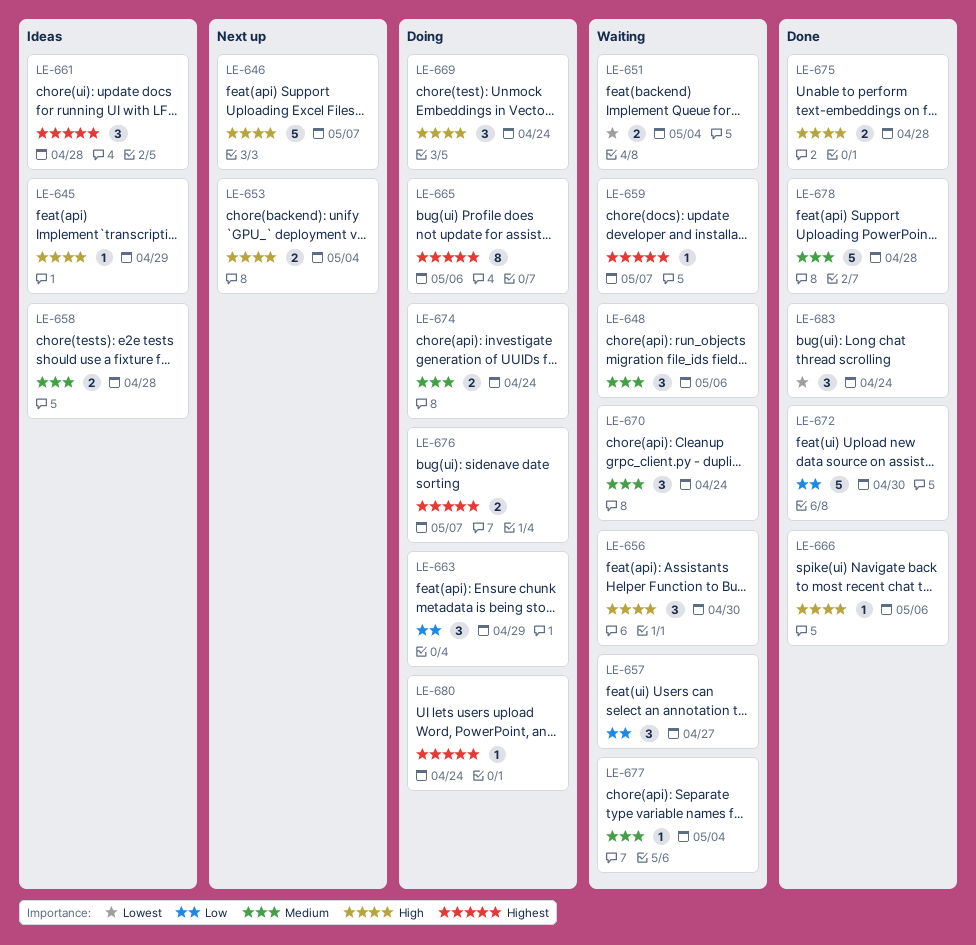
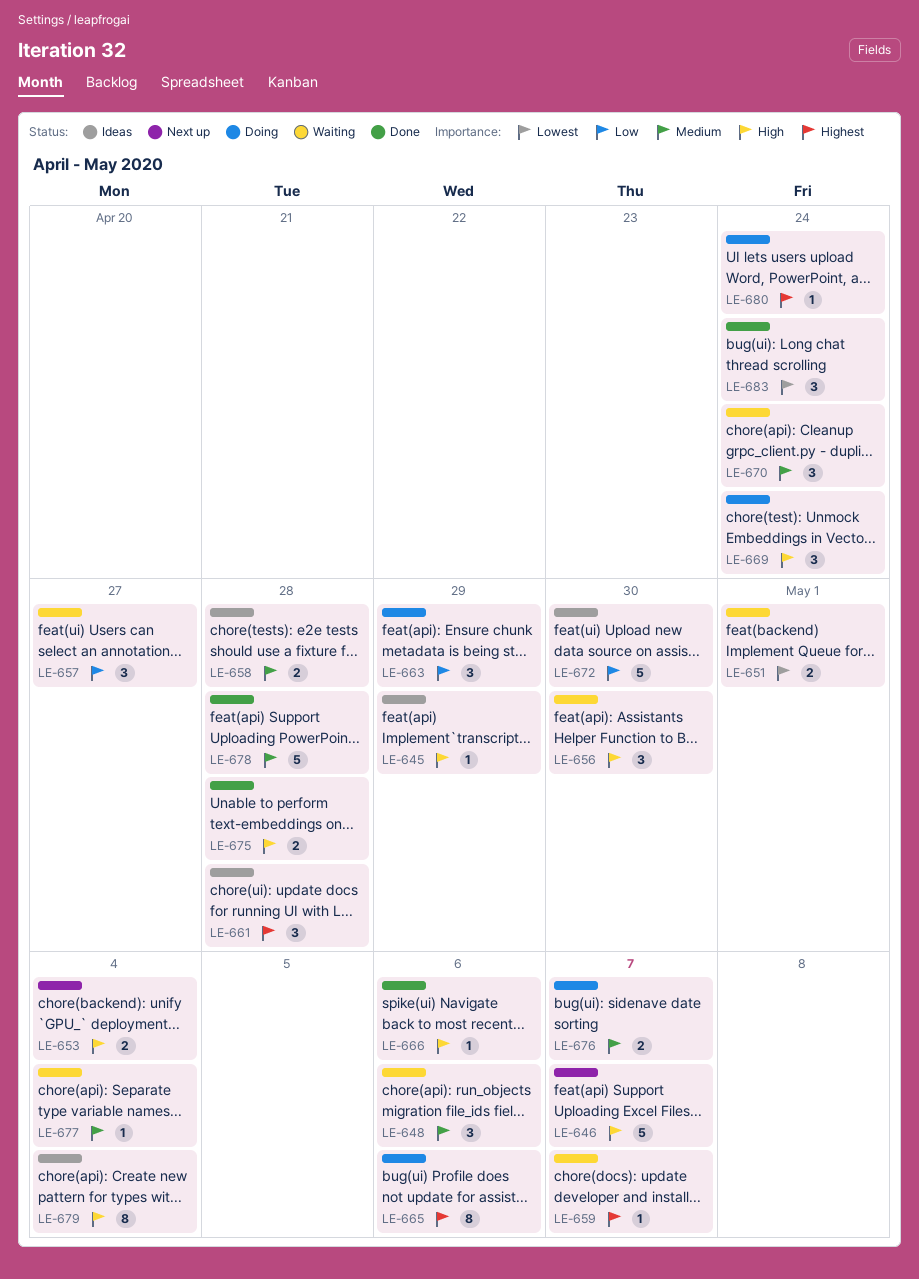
LE-651, due: May 4 -> May 1
LE-672, status: Done -> Ideas
LE-674: present -> none
LE-676, priority: Highest -> Medium
LE-679: none -> present

